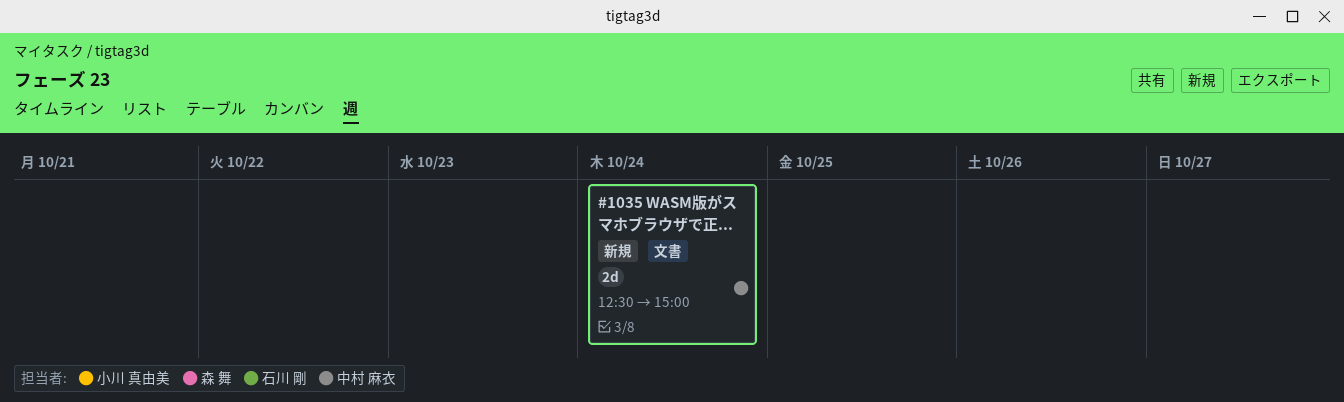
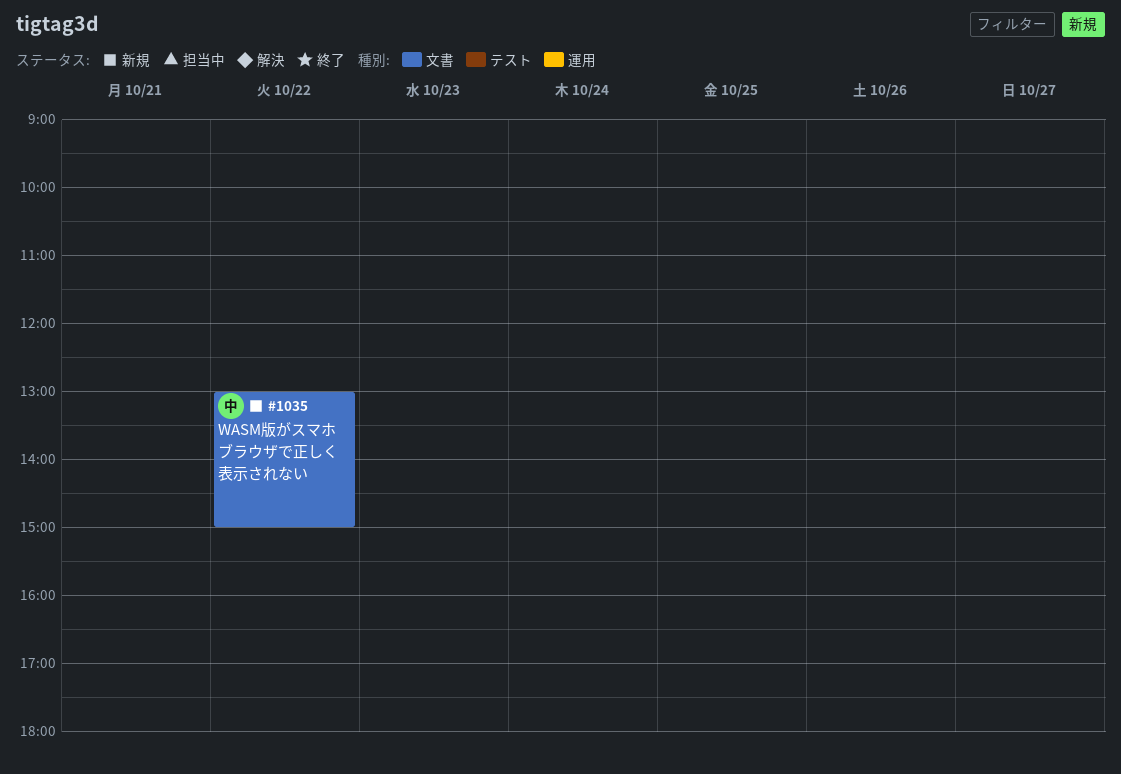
#1035, day: Oct 24 -> Oct 22
#1035, begins: 12:30 -> 13:00

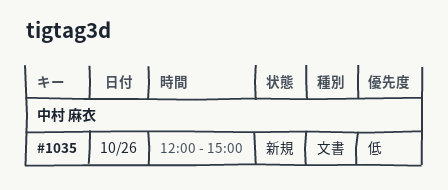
#1035, day: Oct 22 -> Oct 26
#1035, begins: 13:00 -> 12:00

